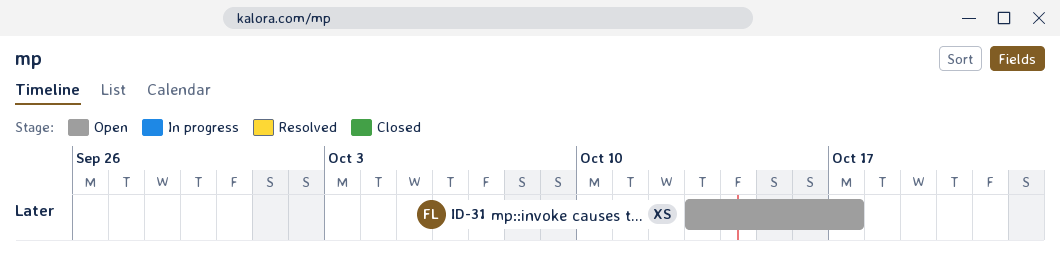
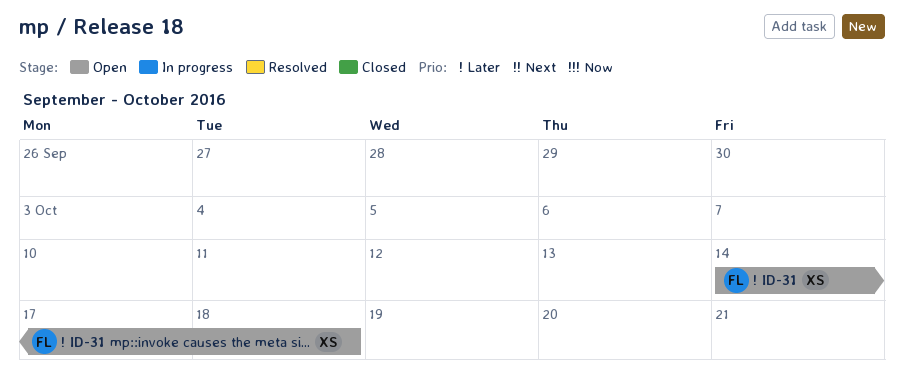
ID-31, start: Oct 13 -> Oct 14
ID-31, due: Oct 17 -> Oct 18

